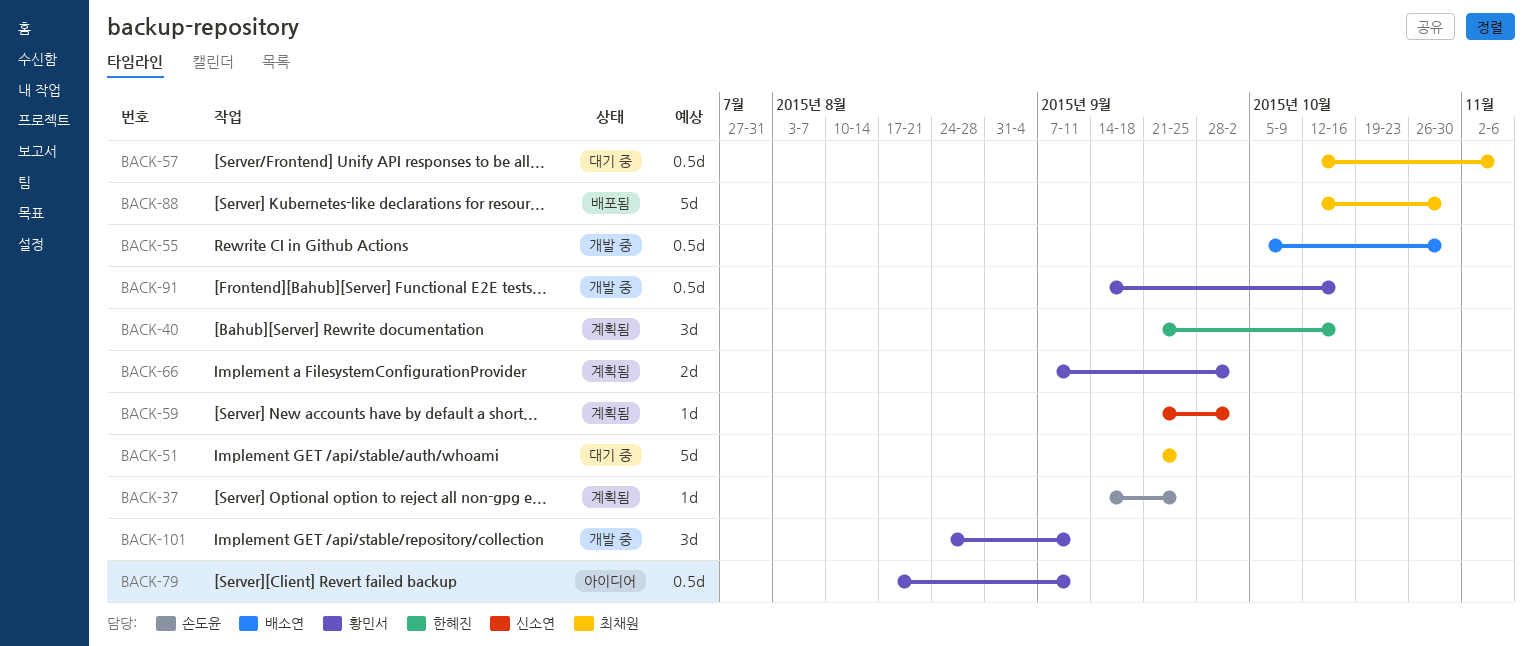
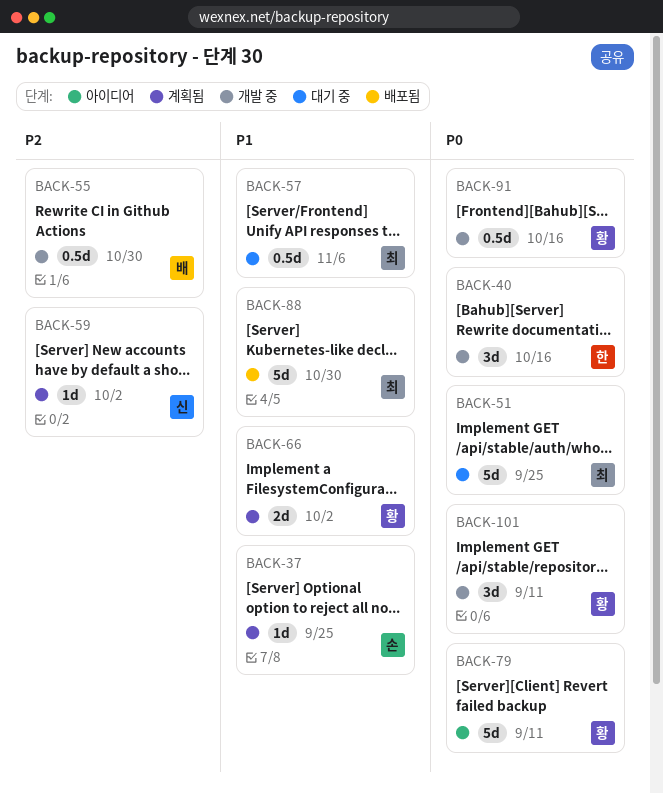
BACK-40, status: 계획됨 -> 개발 중
BACK-79, estimate: 0.5d -> 5d

